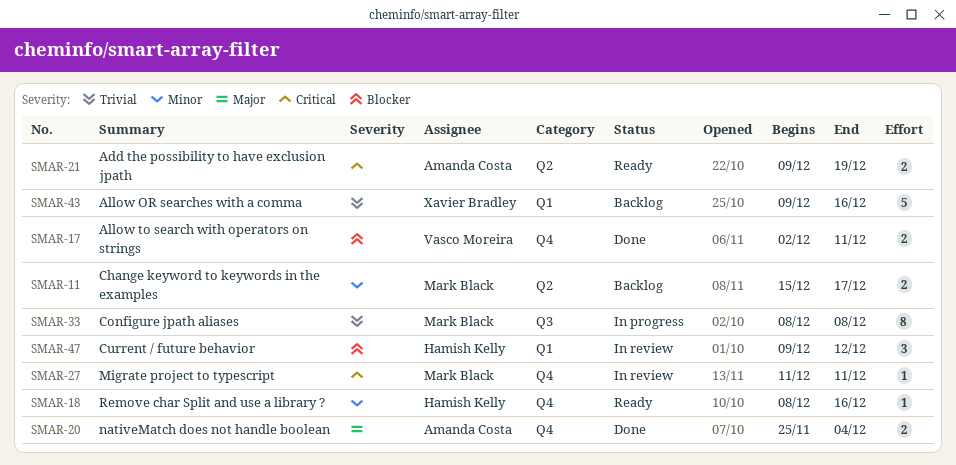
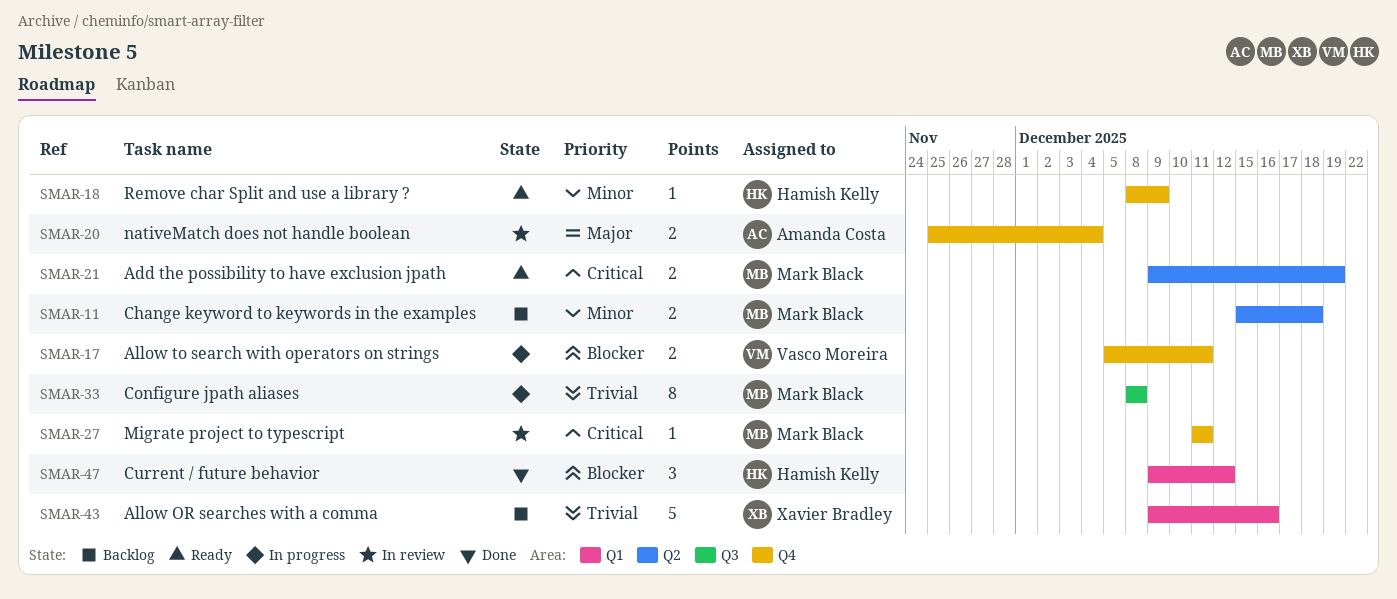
SMAR-11, due: Dec 17 -> Dec 18
SMAR-17, status: Done -> In progress
SMAR-17, start: Dec 2 -> Dec 5
SMAR-18, due: Dec 16 -> Dec 9
SMAR-20, status: Done -> In review
SMAR-21, owner: Amanda Costa -> Mark Black
SMAR-47, status: In review -> Done

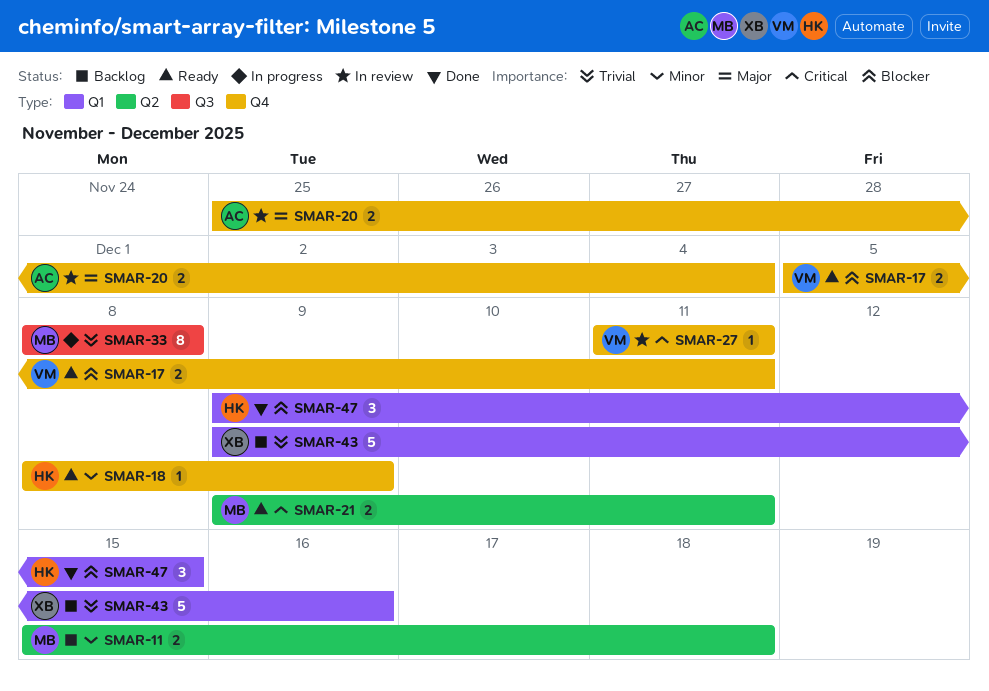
SMAR-17, status: In progress -> Ready
SMAR-21, due: Dec 19 -> Dec 11
SMAR-27, owner: Mark Black -> Vasco Moreira
SMAR-47, due: Dec 12 -> Dec 15

